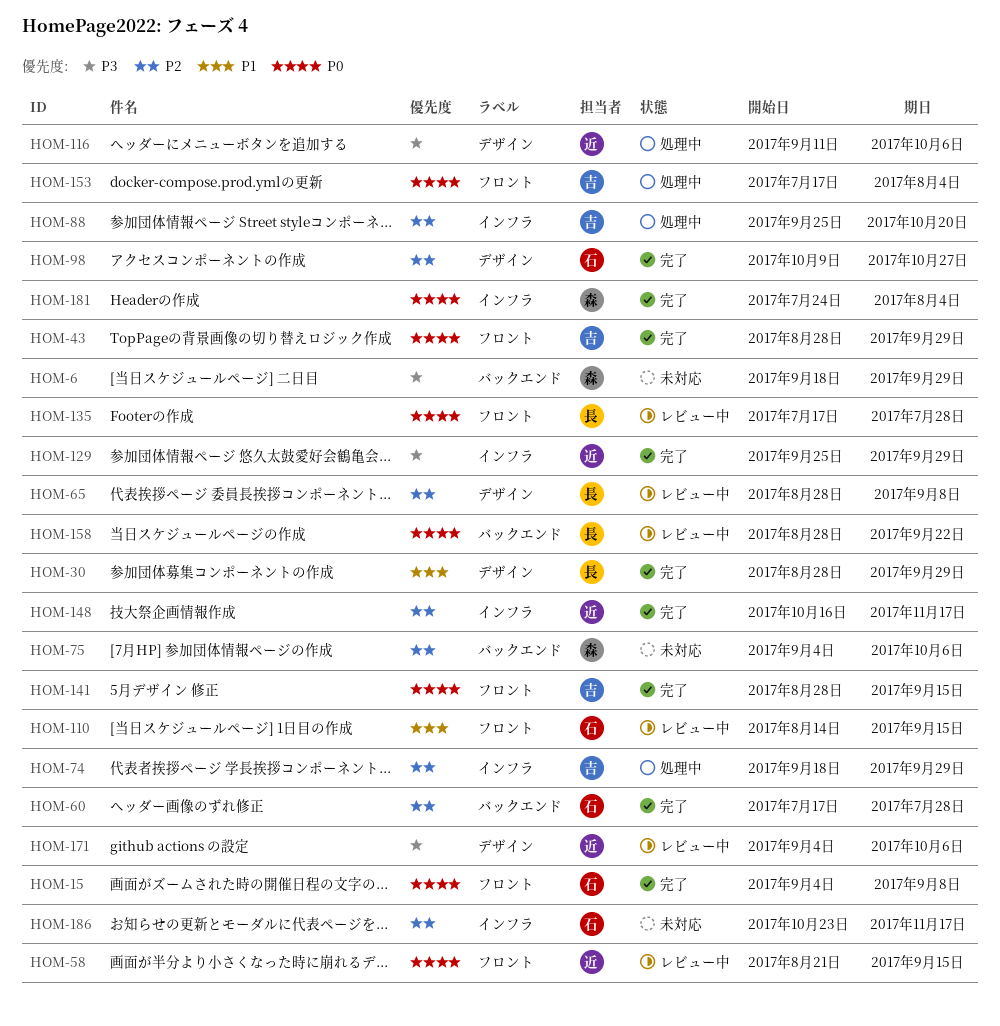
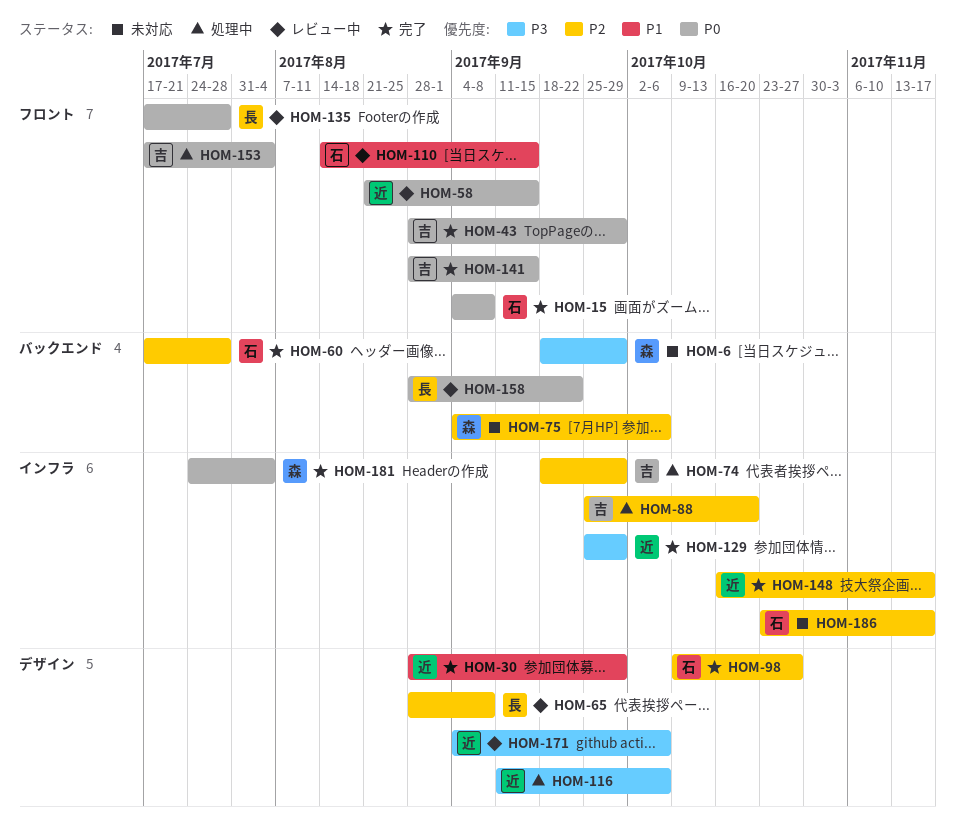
HOM-30, owner: 長 -> 近

